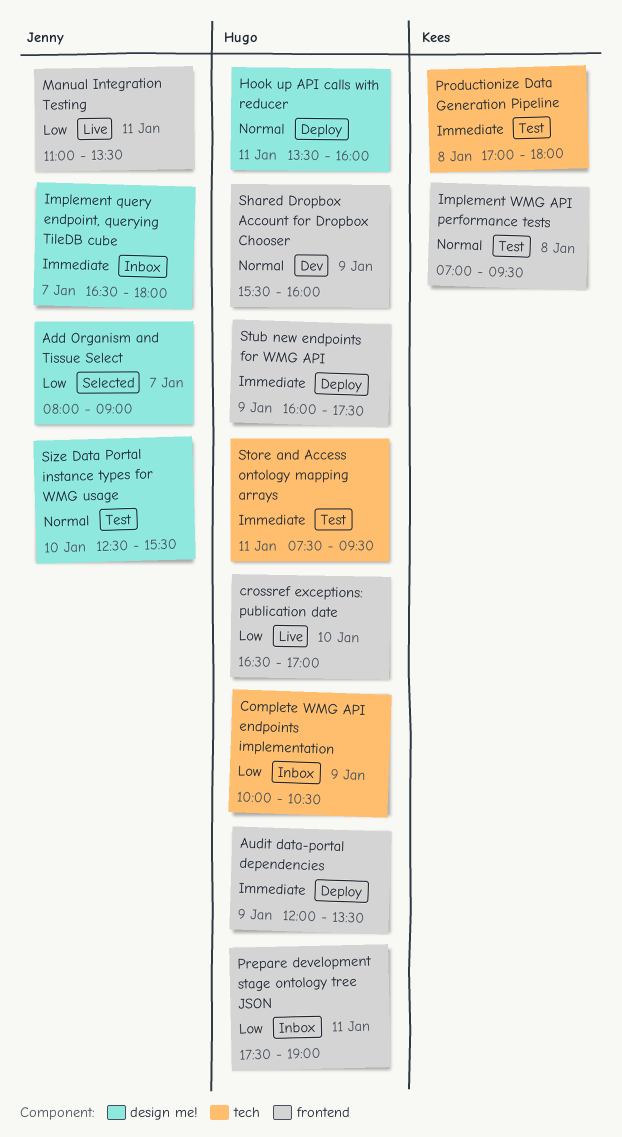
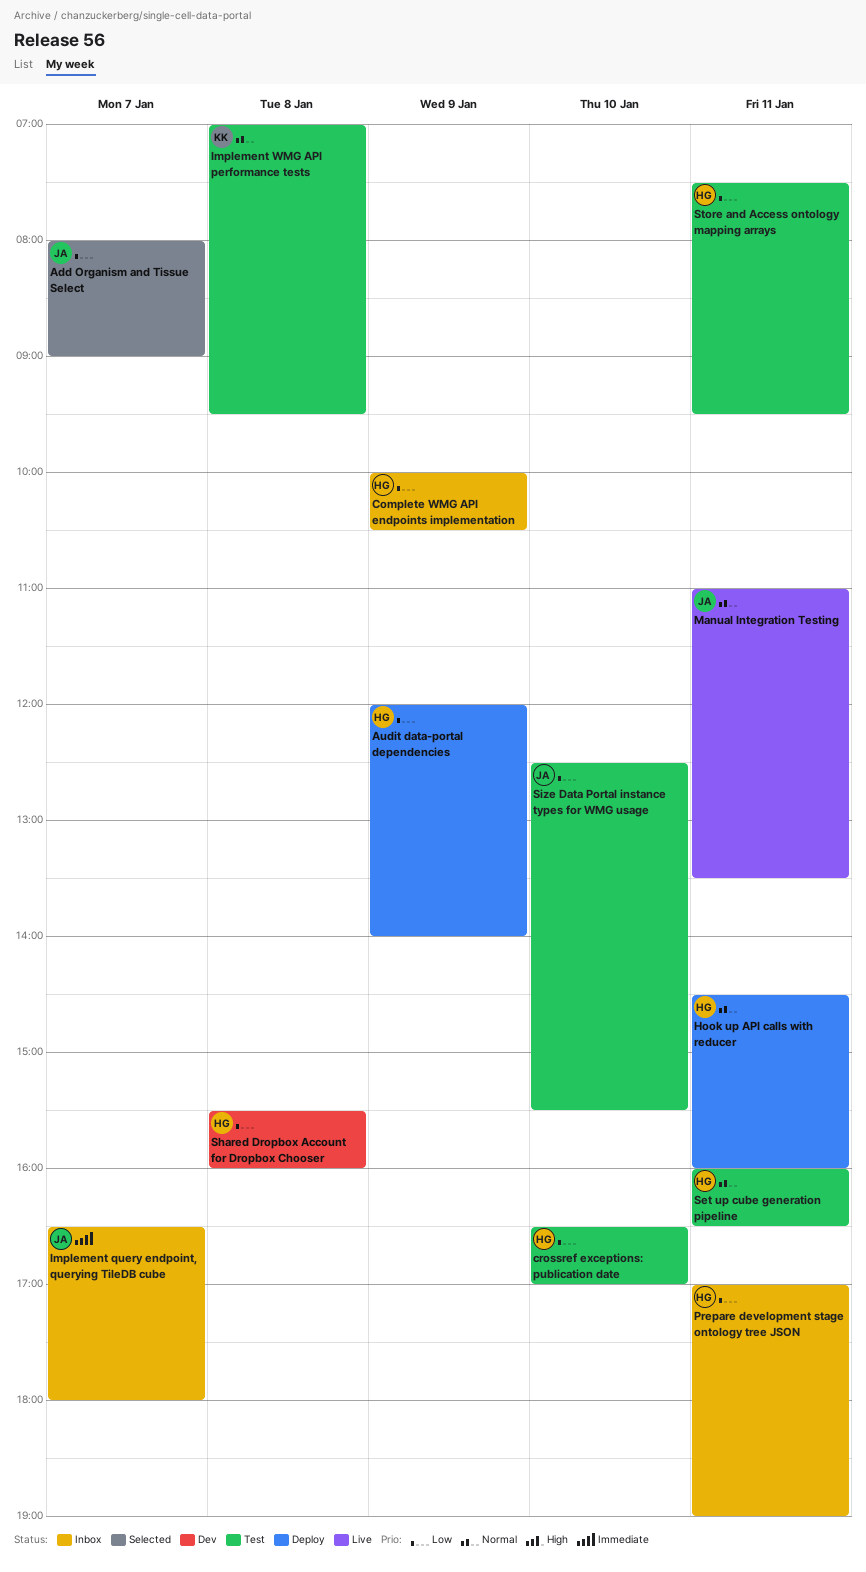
Audit data-portal dependencies, priority: Immediate -> Low
Audit data-portal dependencies, ends: 13:30 -> 14:00
crossref exceptions: publication date, status: Live -> Test
Hook up API calls with reducer, begins: 13:30 -> 14:30
Manual Integration Testing, priority: Low -> Normal
Prepare development stage ontology tree JSON, begins: 17:30 -> 17:00
Productionize Data Generation Pipeline: present -> none
Set up cube generation pipeline: none -> present
Shared Dropbox Account for Dropbox Chooser, priority: Normal -> Low
Shared Dropbox Account for Dropbox Chooser, day: Jan 9 -> Jan 8
Size Data Portal instance types for WMG usage, priority: Normal -> Low
Store and Access ontology mapping arrays, priority: Immediate -> Low
Stub new endpoints for WMG API: present -> none

